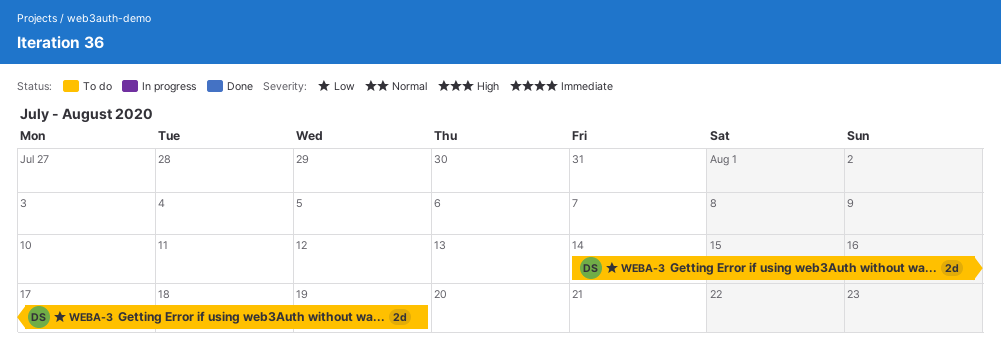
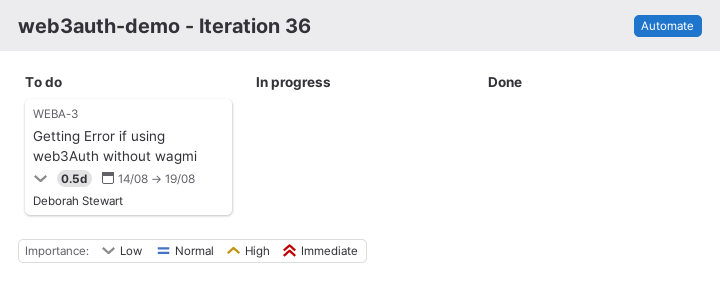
WEBA-3, estimate: 2d -> 0.5d

